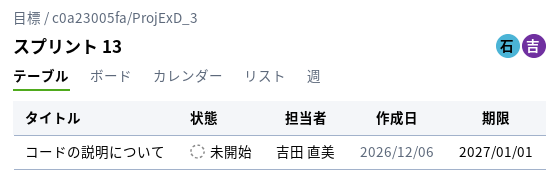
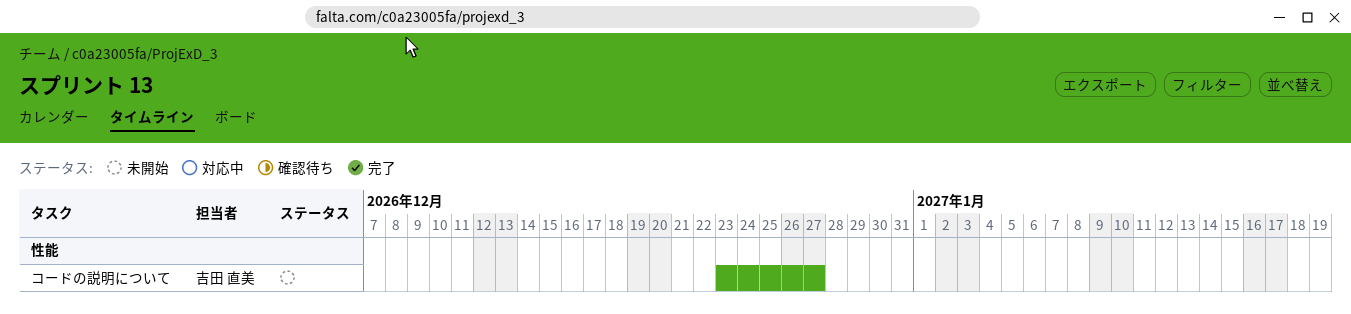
コードの説明について, due: Jan 1 -> Dec 27

